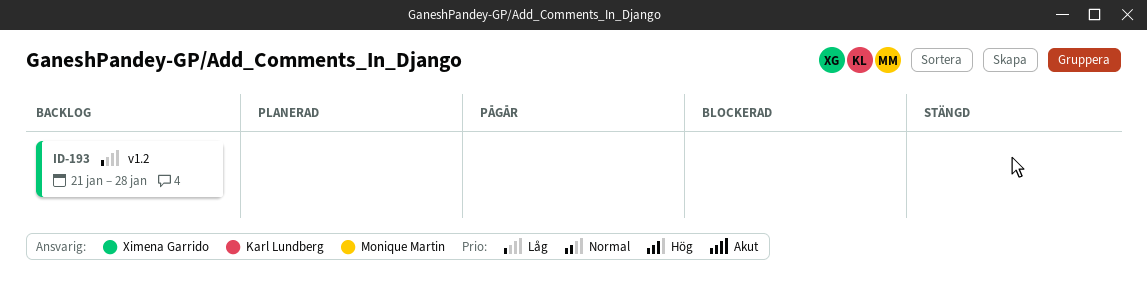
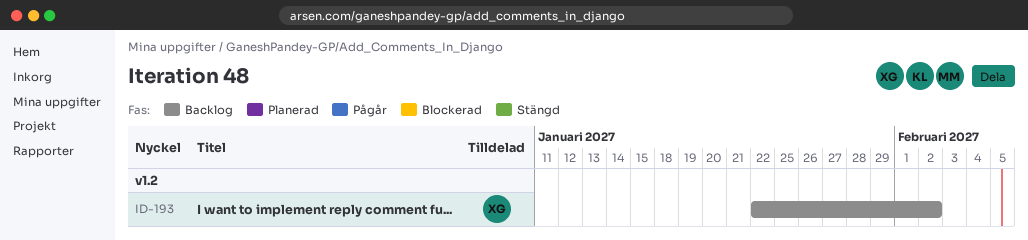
ID-193, start: Jan 21 -> Jan 22
ID-193, due: Jan 28 -> Feb 2

